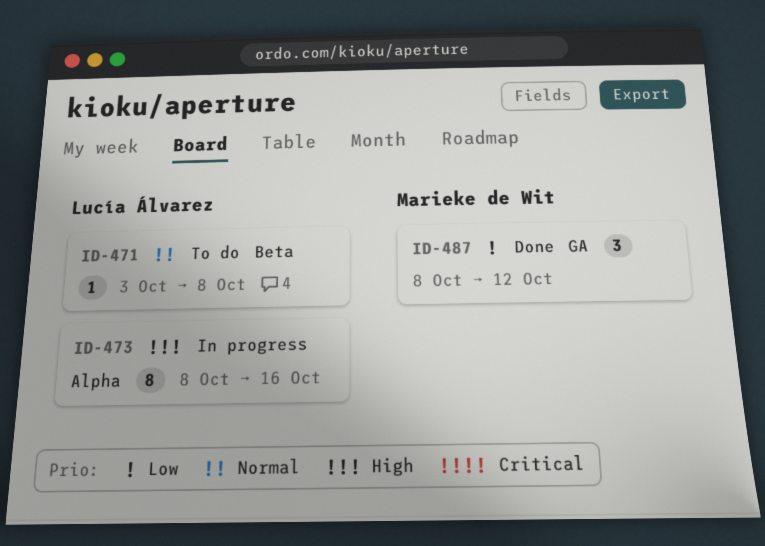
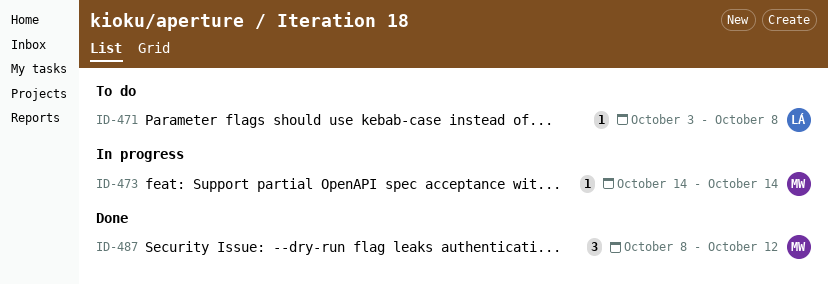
ID-473, owner: Lucía Álvarez -> Marieke de Wit
ID-473, estimate: 8 -> 1
ID-473, start: Oct 8 -> Oct 14
ID-473, due: Oct 16 -> Oct 14

